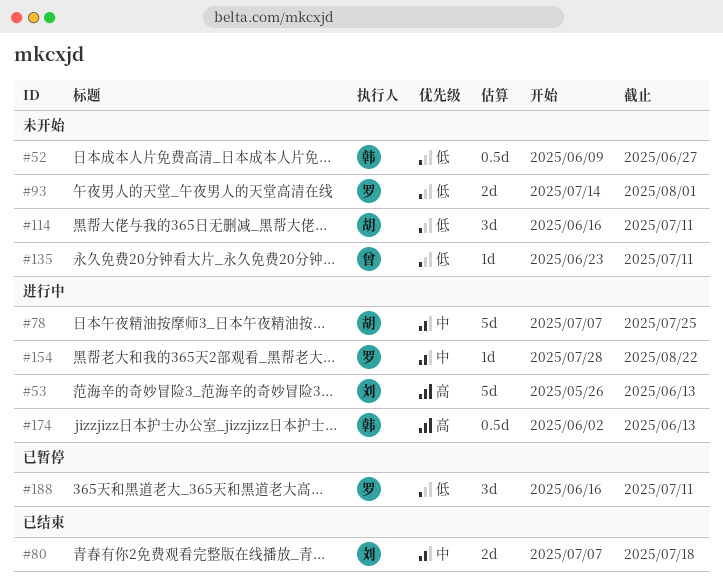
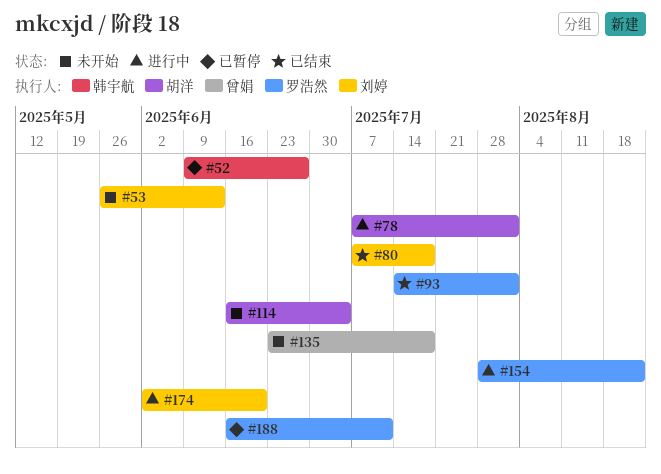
#52, status: 未开始 -> 已暂停
#53, status: 进行中 -> 未开始
#78, due: Jul 25 -> Aug 1
#93, status: 未开始 -> 已结束
#114, due: Jul 11 -> Jul 4
#135, due: Jul 11 -> Jul 18
#174, owner: 韩宇航 -> 刘婷
#174, due: Jun 13 -> Jun 20

